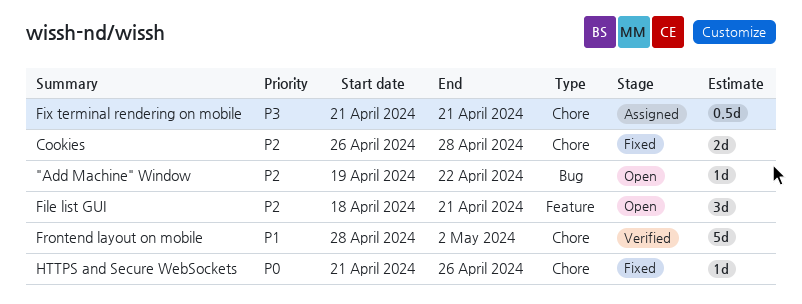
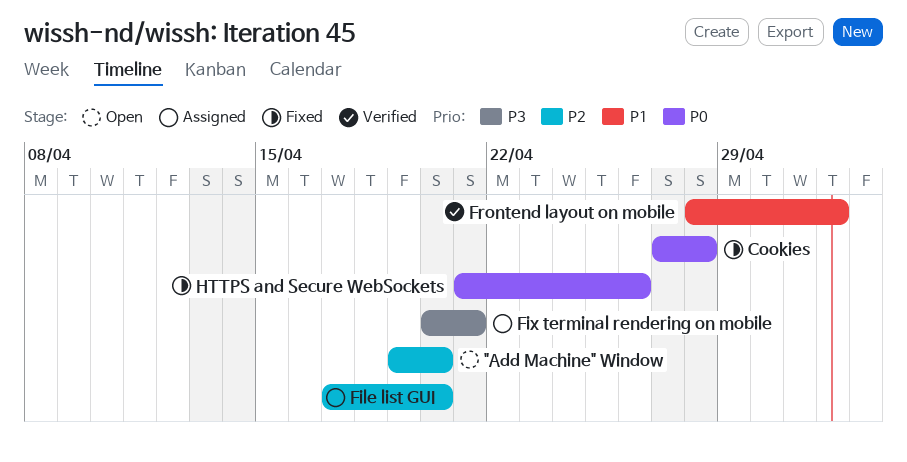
"Add Machine" Window, due: Apr 22 -> Apr 20
Cookies, priority: P2 -> P0
Cookies, start: Apr 26 -> Apr 27
File list GUI, status: Open -> Assigned
File list GUI, start: Apr 18 -> Apr 17
File list GUI, due: Apr 21 -> Apr 20
Fix terminal rendering on mobile, start: Apr 21 -> Apr 20

